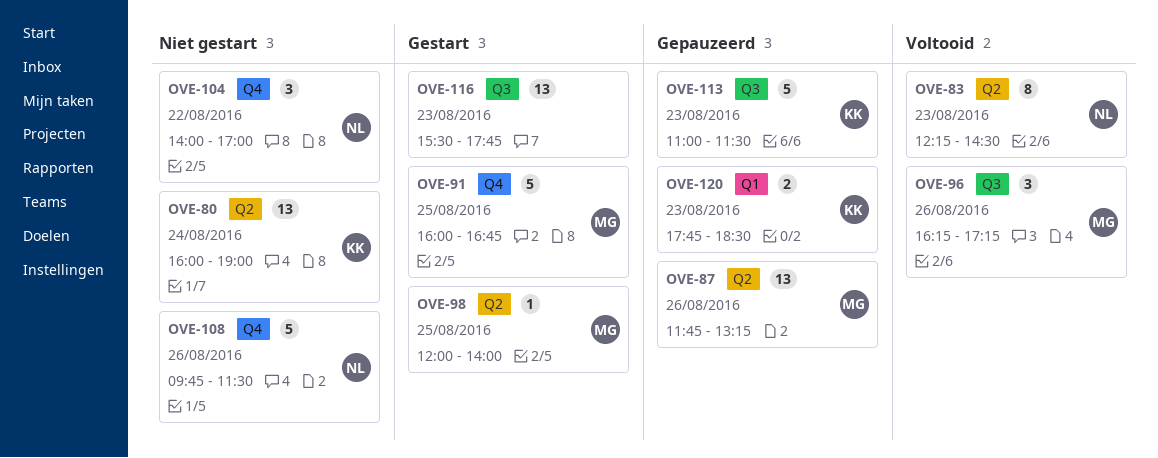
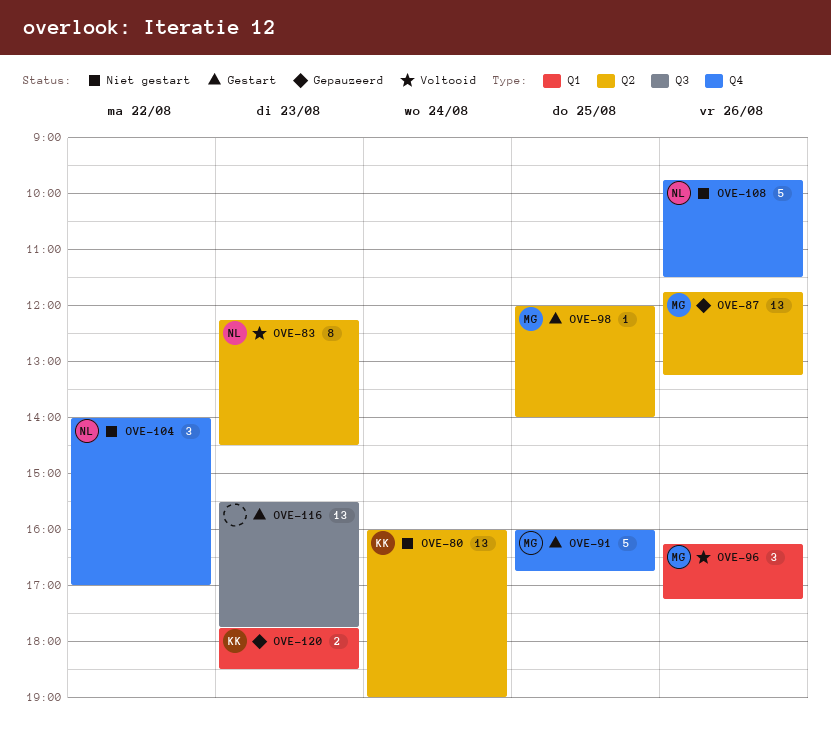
OVE-96, label: Q3 -> Q1
OVE-113: present -> none

